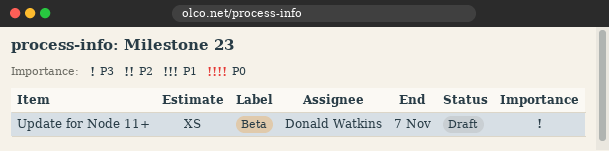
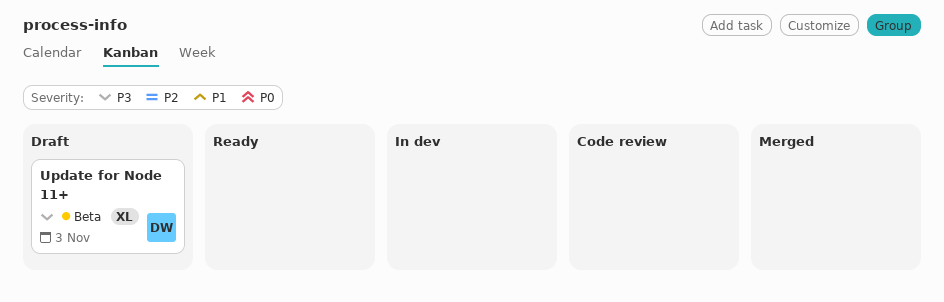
Update for Node 11+, estimate: XS -> XL
Update for Node 11+, due: Nov 7 -> Nov 3

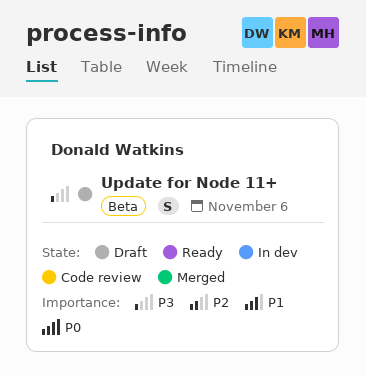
Update for Node 11+, estimate: XL -> S
Update for Node 11+, due: Nov 3 -> Nov 6

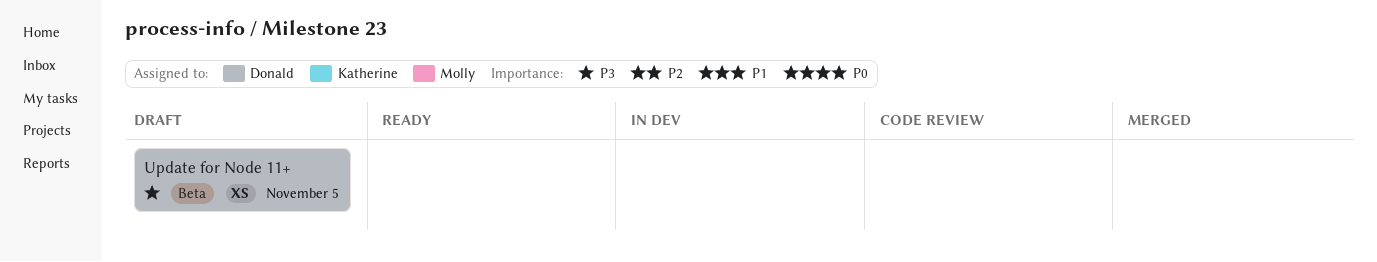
Update for Node 11+, estimate: S -> XS
Update for Node 11+, due: Nov 6 -> Nov 5

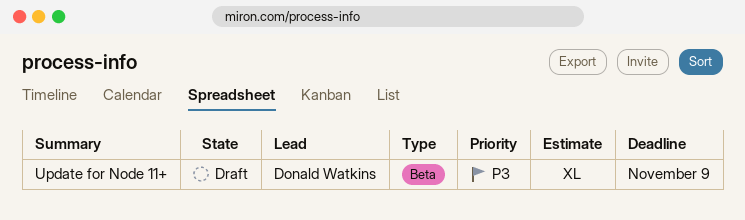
Update for Node 11+, estimate: XS -> XL
Update for Node 11+, due: Nov 5 -> Nov 9

